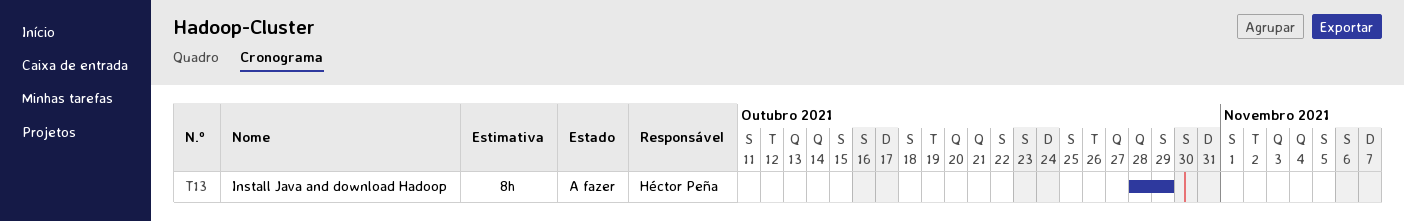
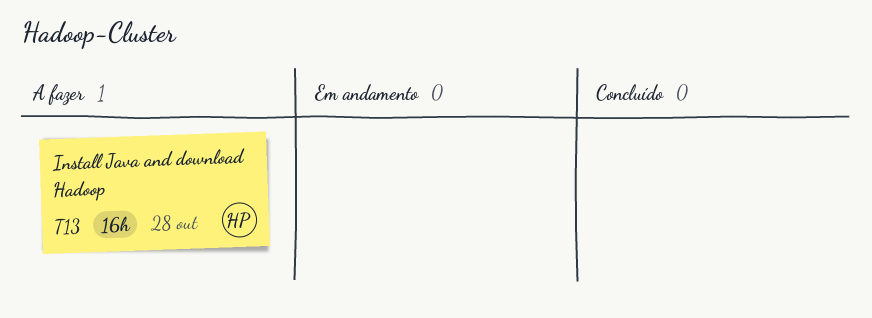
T13, estimate: 8h -> 16h
T13, due: Oct 29 -> Oct 28

